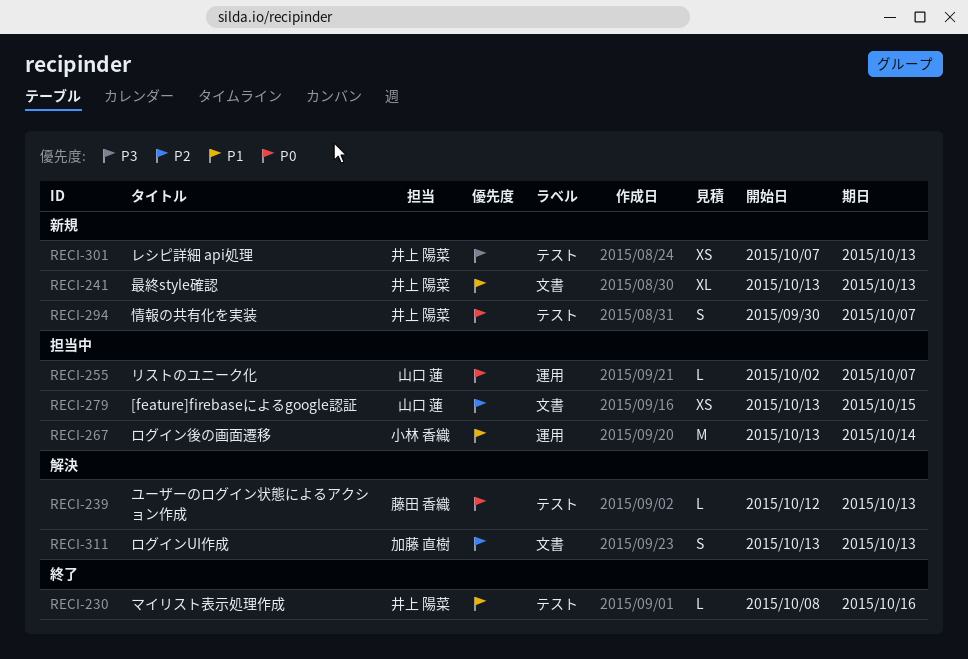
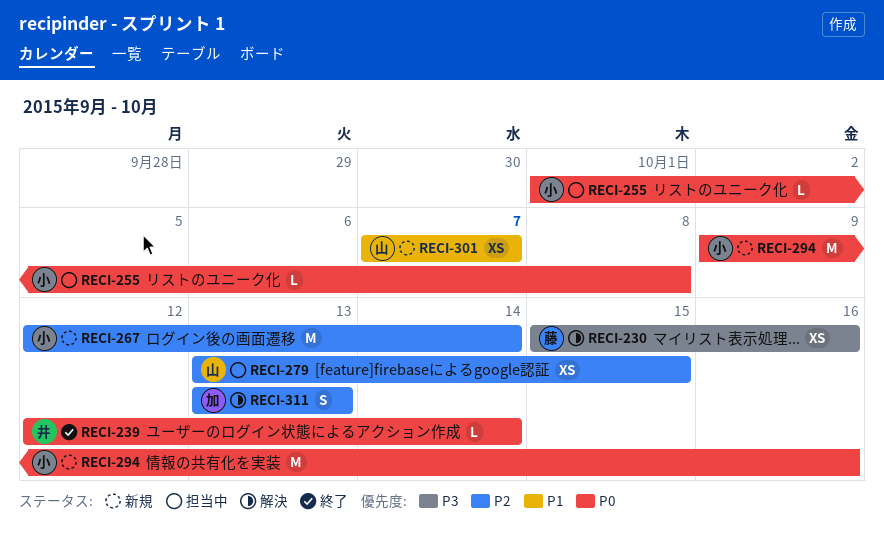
RECI-230, status: 終了 -> 解決
RECI-230, owner: 井上 陽菜 -> 藤田 香織
RECI-230, priority: P1 -> P3
RECI-230, estimate: L -> XS
RECI-230, start: Oct 8 -> Oct 15
RECI-239, status: 解決 -> 終了
RECI-239, owner: 藤田 香織 -> 井上 陽菜
RECI-239, due: Oct 13 -> Oct 14
RECI-241: present -> none
RECI-255, owner: 山口 蓮 -> 小林 香織
RECI-255, start: Oct 2 -> Oct 1
RECI-255, due: Oct 7 -> Oct 8
RECI-267, status: 担当中 -> 新規
RECI-267, priority: P1 -> P2
RECI-267, start: Oct 13 -> Oct 12
RECI-294, owner: 井上 陽菜 -> 小林 香織
RECI-294, estimate: S -> M
RECI-294, start: Sep 30 -> Oct 9
RECI-294, due: Oct 7 -> Oct 16
RECI-301, owner: 井上 陽菜 -> 山口 蓮
RECI-301, priority: P3 -> P1
RECI-301, due: Oct 13 -> Oct 7

